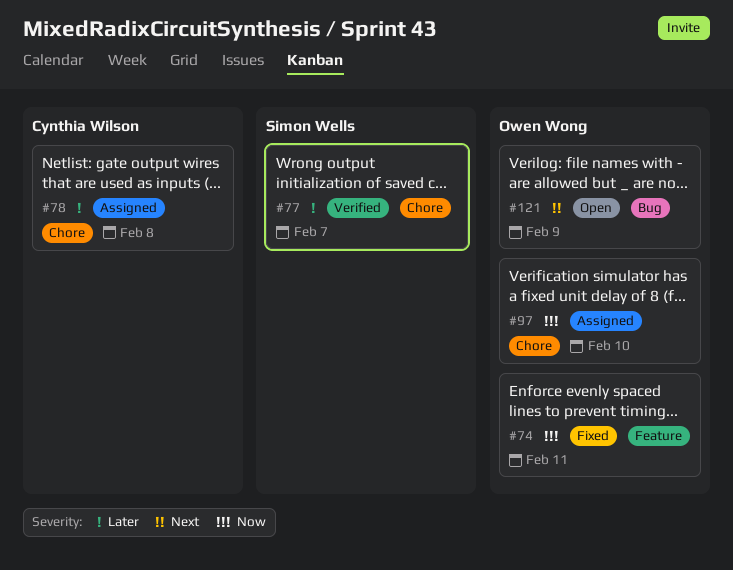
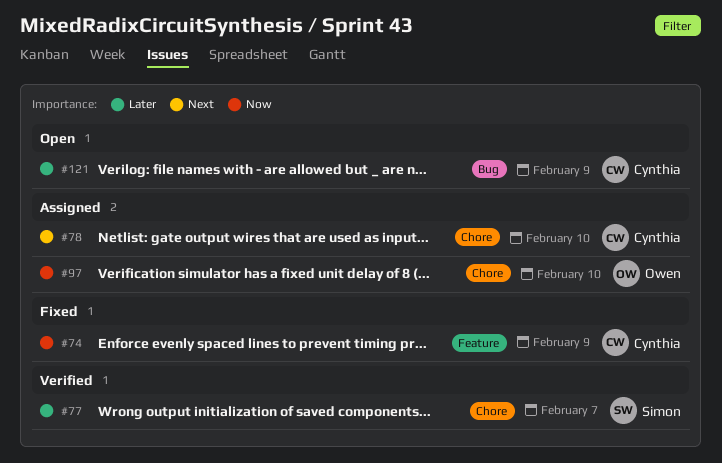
#74, owner: Owen Wong -> Cynthia Wilson
#74, due: Feb 11 -> Feb 9
#78, priority: Later -> Next
#78, due: Feb 8 -> Feb 10
#121, owner: Owen Wong -> Cynthia Wilson
#121, priority: Next -> Later

